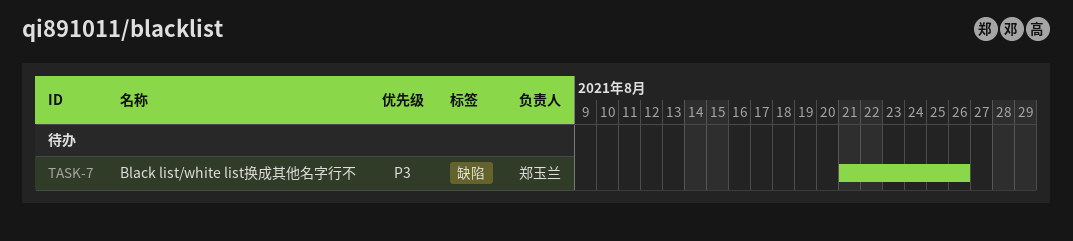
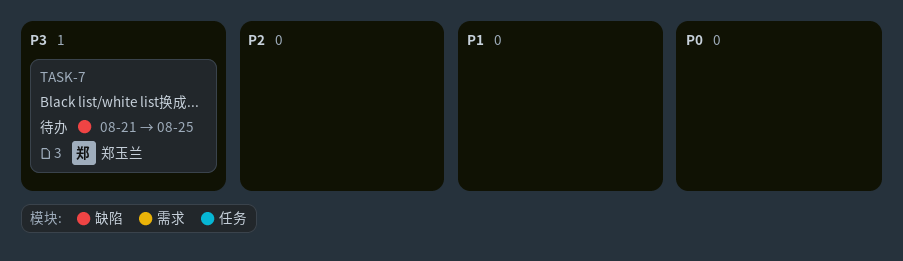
TASK-7, due: Aug 26 -> Aug 25

